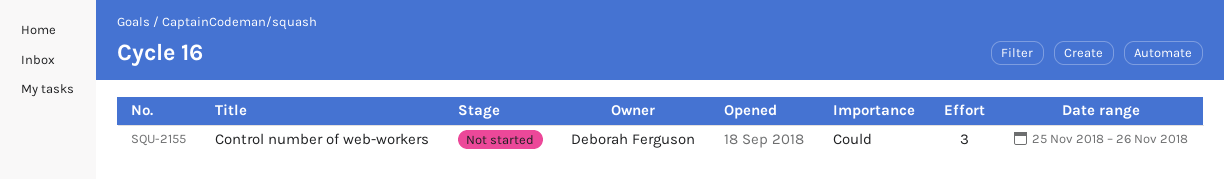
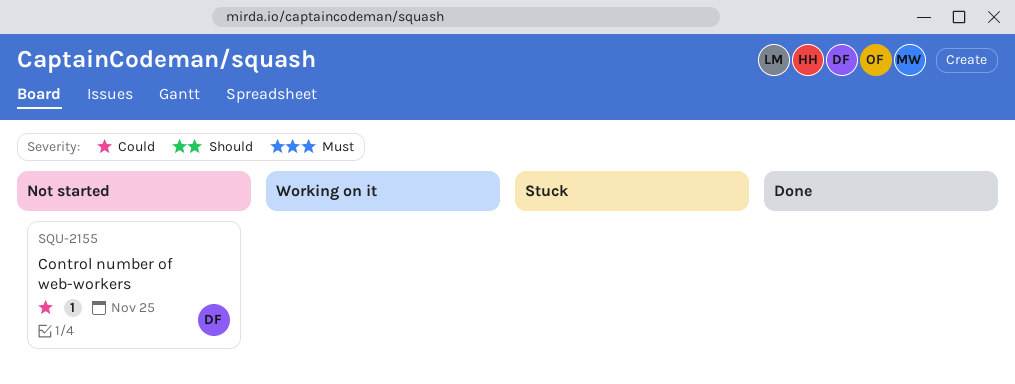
SQU-2155, estimate: 3 -> 1
SQU-2155, due: Nov 26 -> Nov 25

